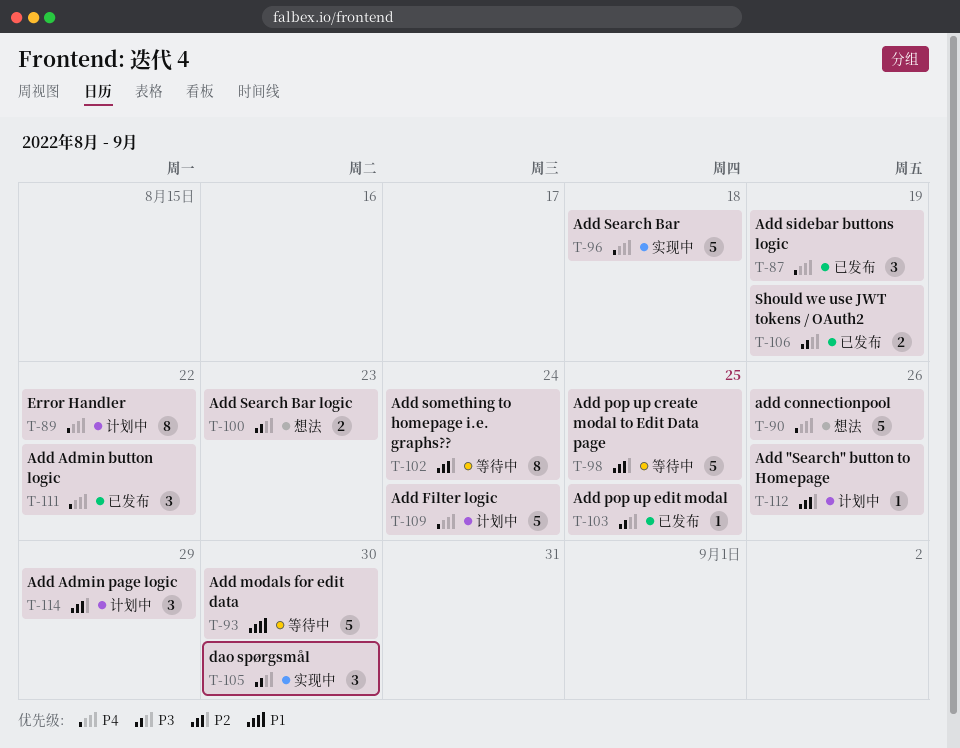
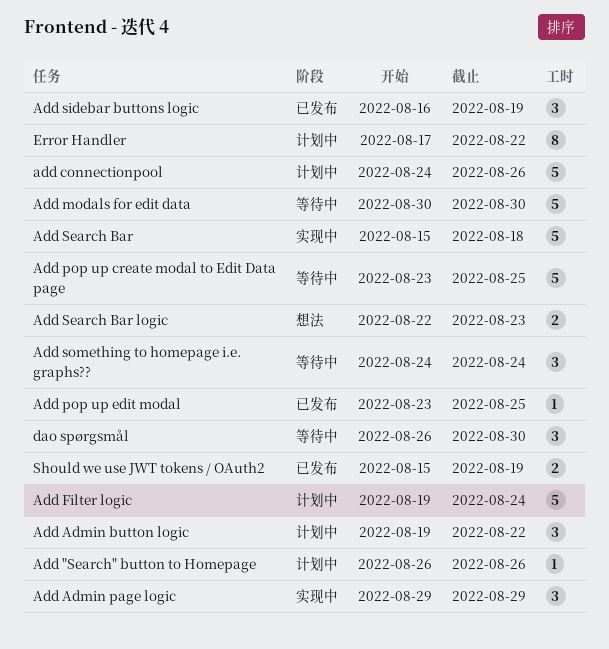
Add Admin button logic, status: 已发布 -> 计划中
Add Admin page logic, status: 计划中 -> 实现中
add connectionpool, status: 想法 -> 计划中
Add something to homepage i.e. graphs??, estimate: 8 -> 3
dao spørgsmål, status: 实现中 -> 等待中

